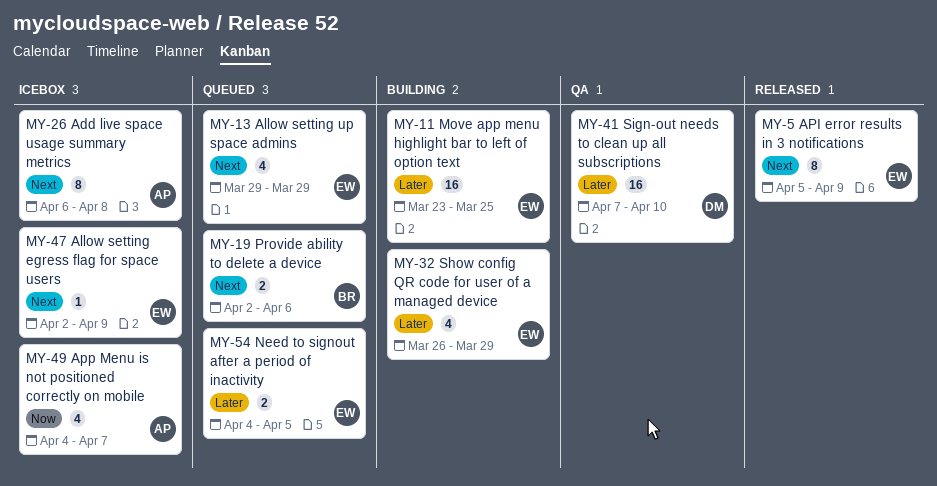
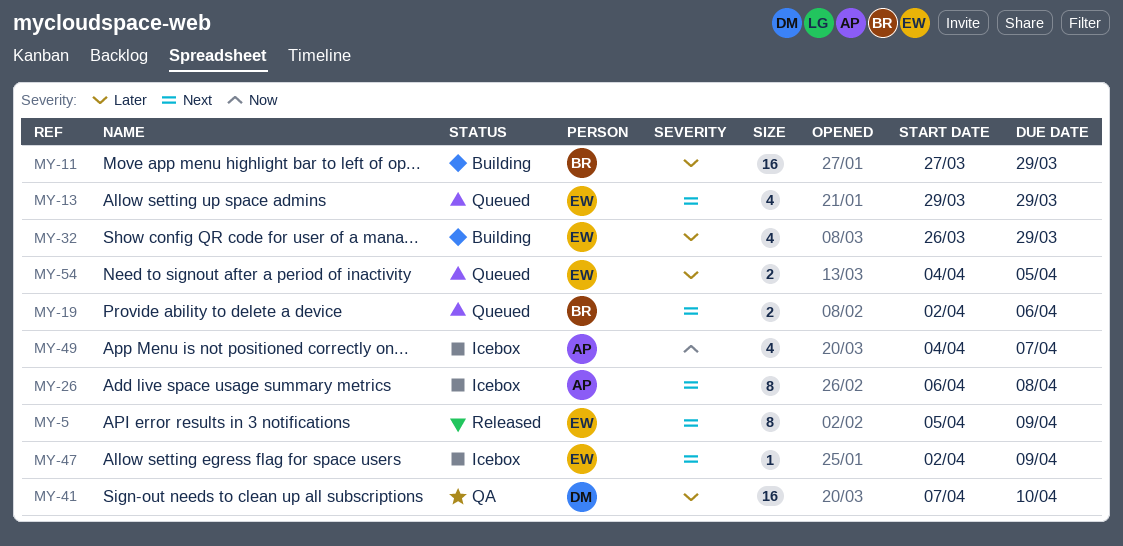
MY-11, owner: EW -> BR
MY-11, start: Mar 23 -> Mar 27
MY-11, due: Mar 25 -> Mar 29

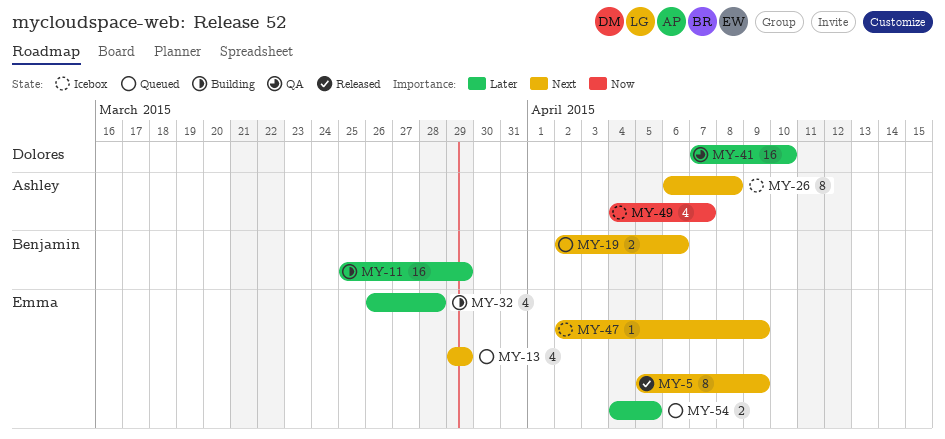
MY-11, start: Mar 27 -> Mar 25
MY-32, due: Mar 29 -> Mar 28

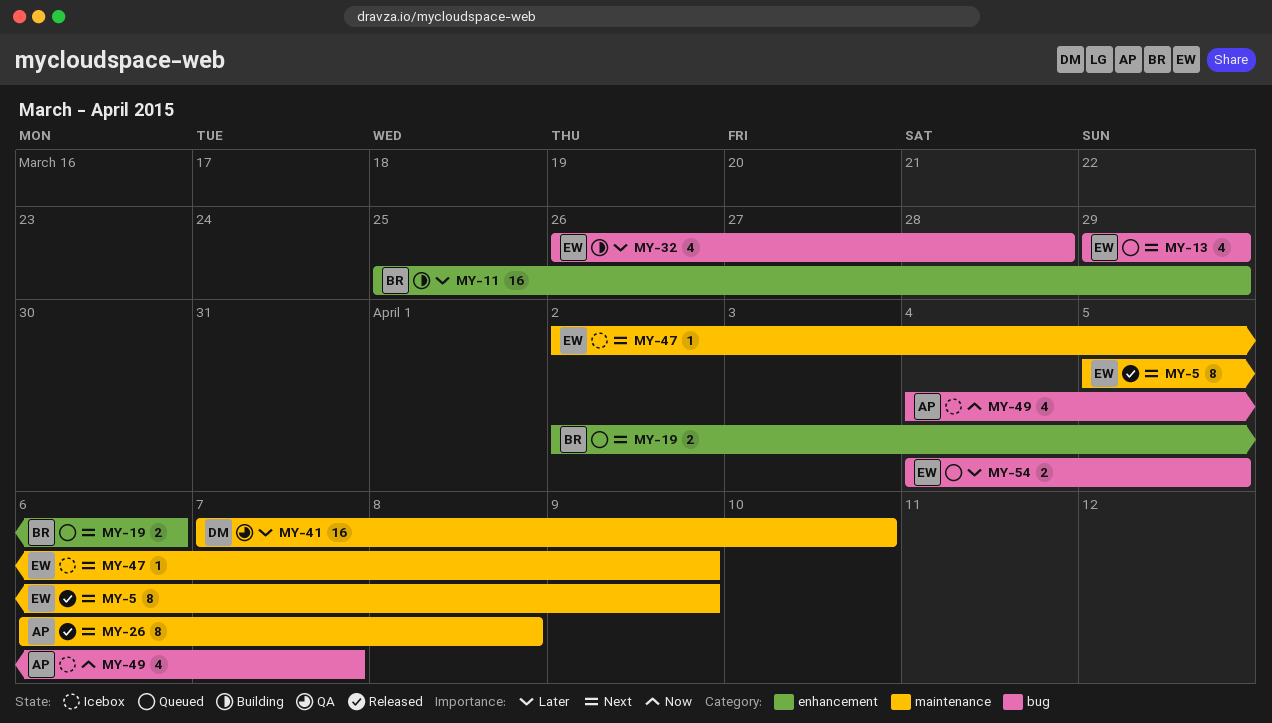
MY-26, status: Icebox -> Released

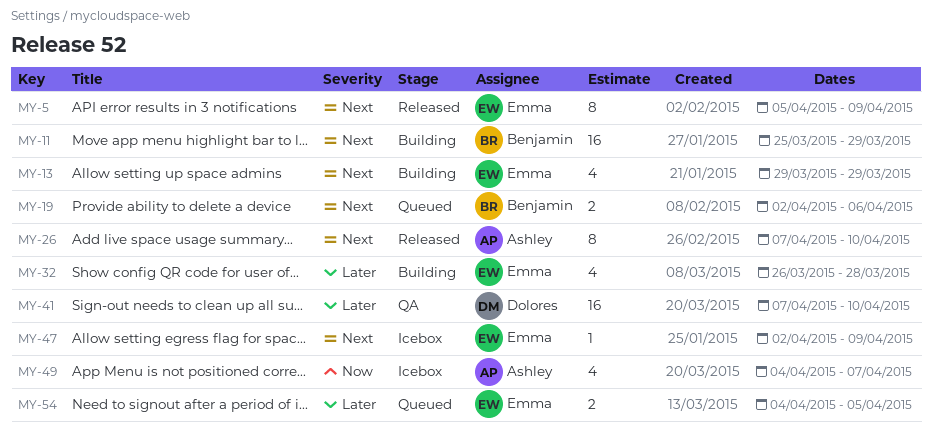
MY-11, priority: Later -> Next
MY-13, status: Queued -> Building
MY-26, start: Apr 6 -> Apr 7
MY-26, due: Apr 8 -> Apr 10

